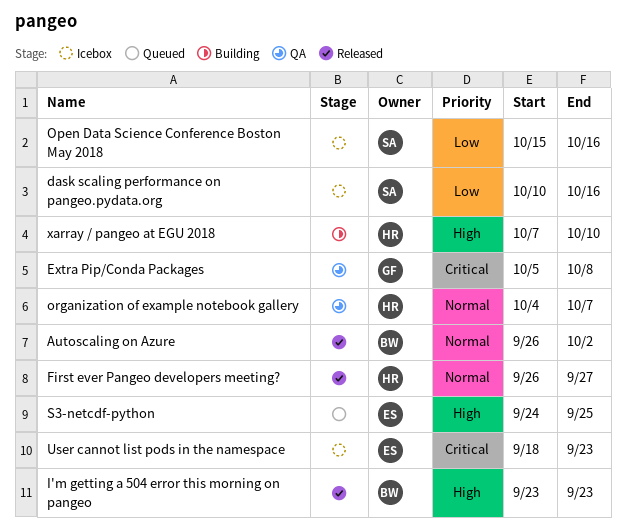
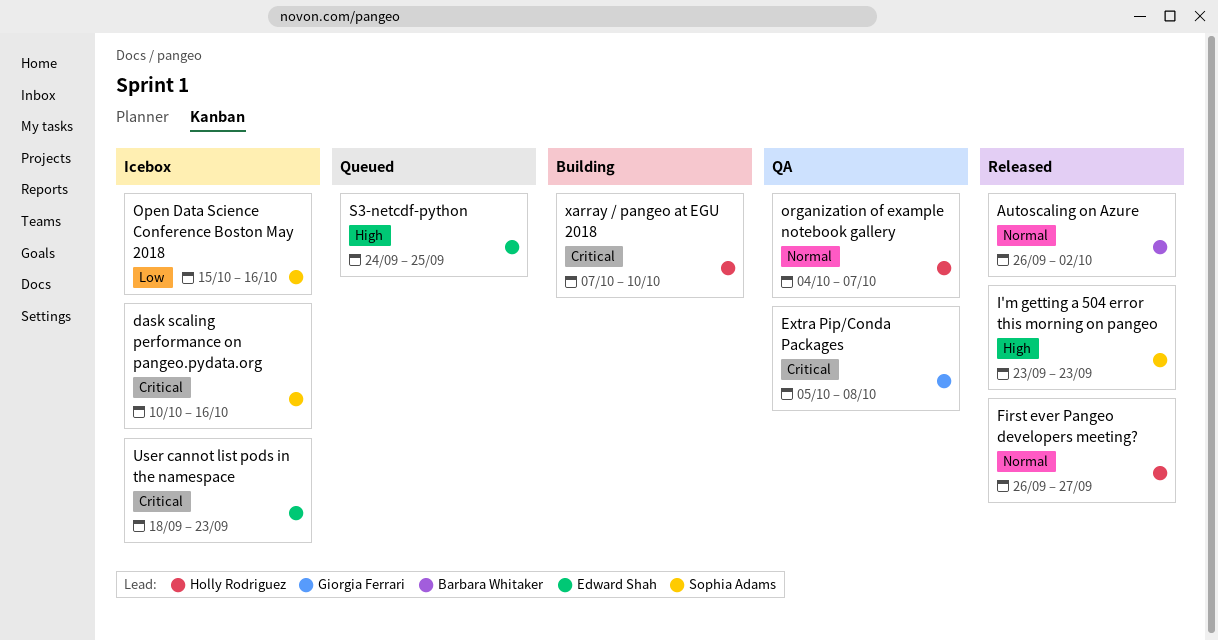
dask scaling performance on pangeo.pydata.org, priority: Low -> Critical
I'm getting a 504 error this morning on pangeo, owner: Barbara Whitaker -> Sophia Adams
xarray / pangeo at EGU 2018, priority: High -> Critical

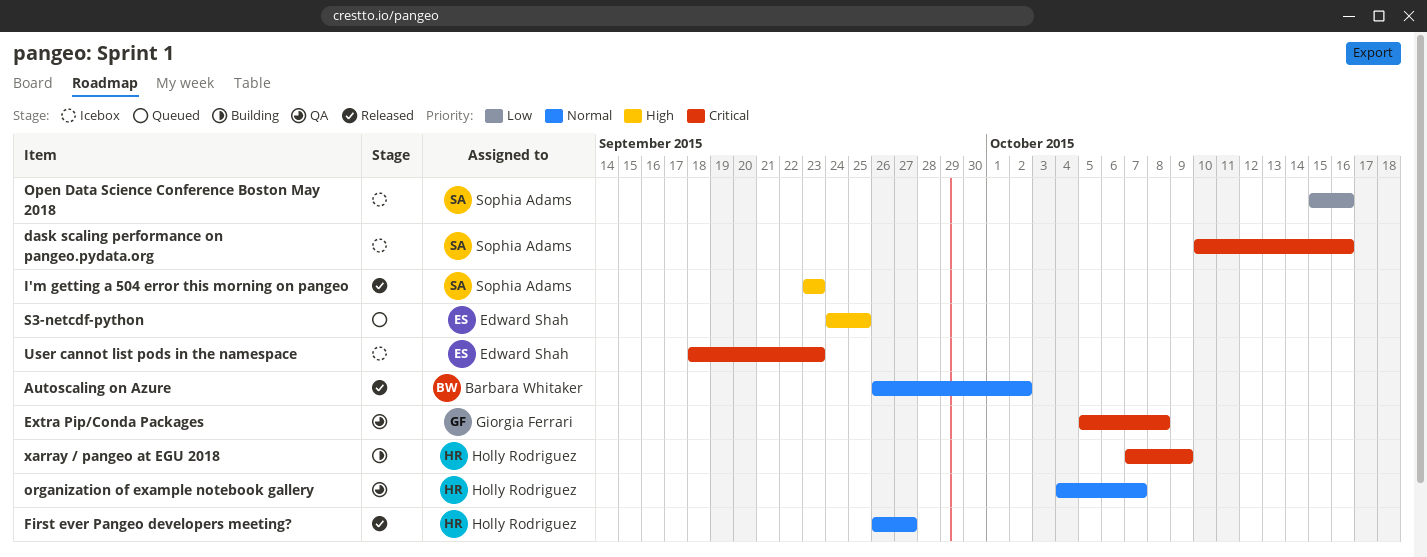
xarray / pangeo at EGU 2018, due: Oct 10 -> Oct 9

